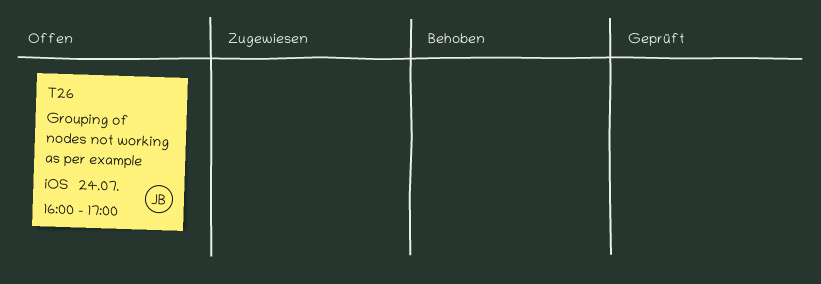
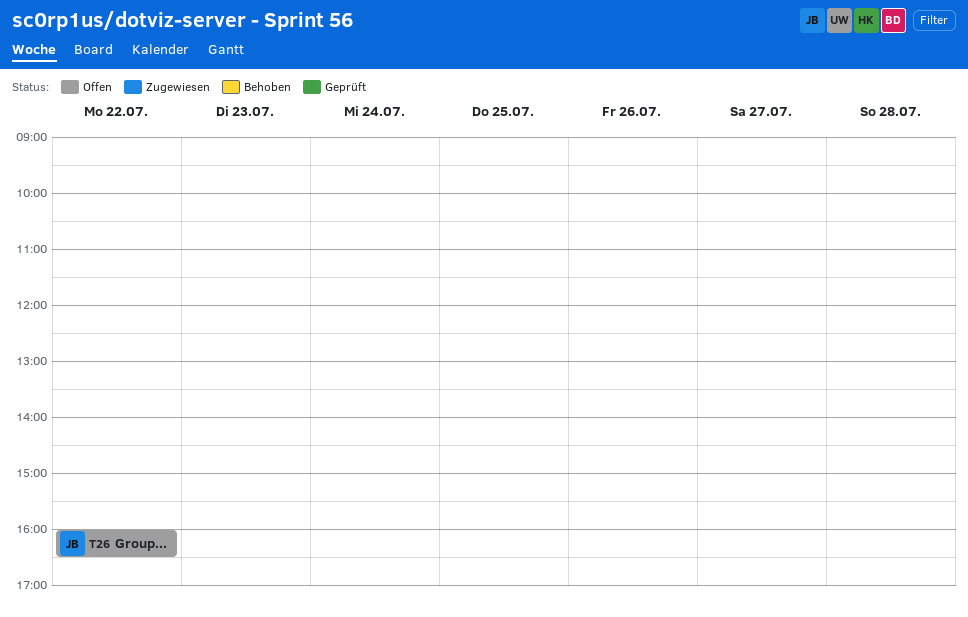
T26, day: Jul 24 -> Jul 22
T26, ends: 17:00 -> 16:30

